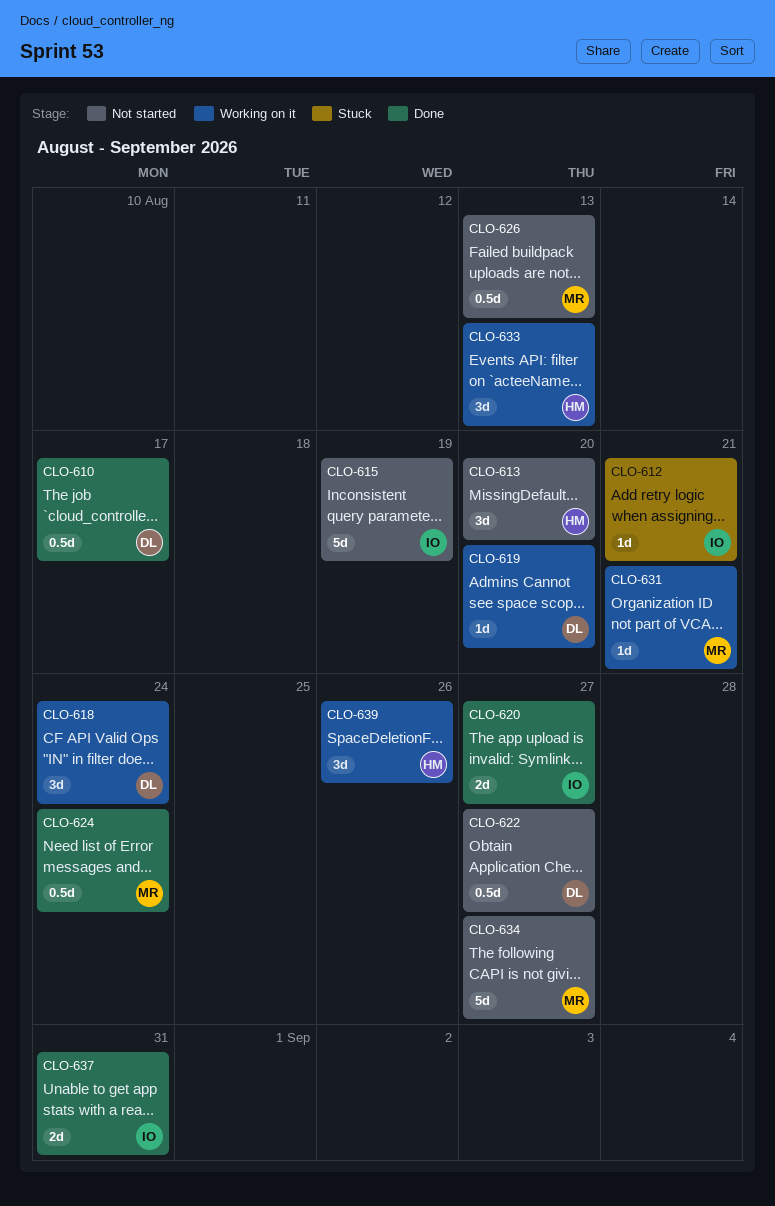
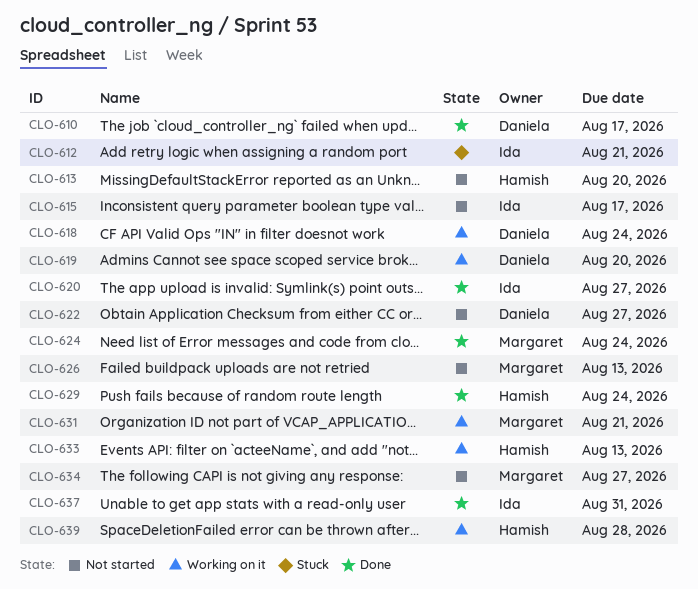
CLO-615, due: Aug 19 -> Aug 17
CLO-629: none -> present
CLO-639, due: Aug 26 -> Aug 28

